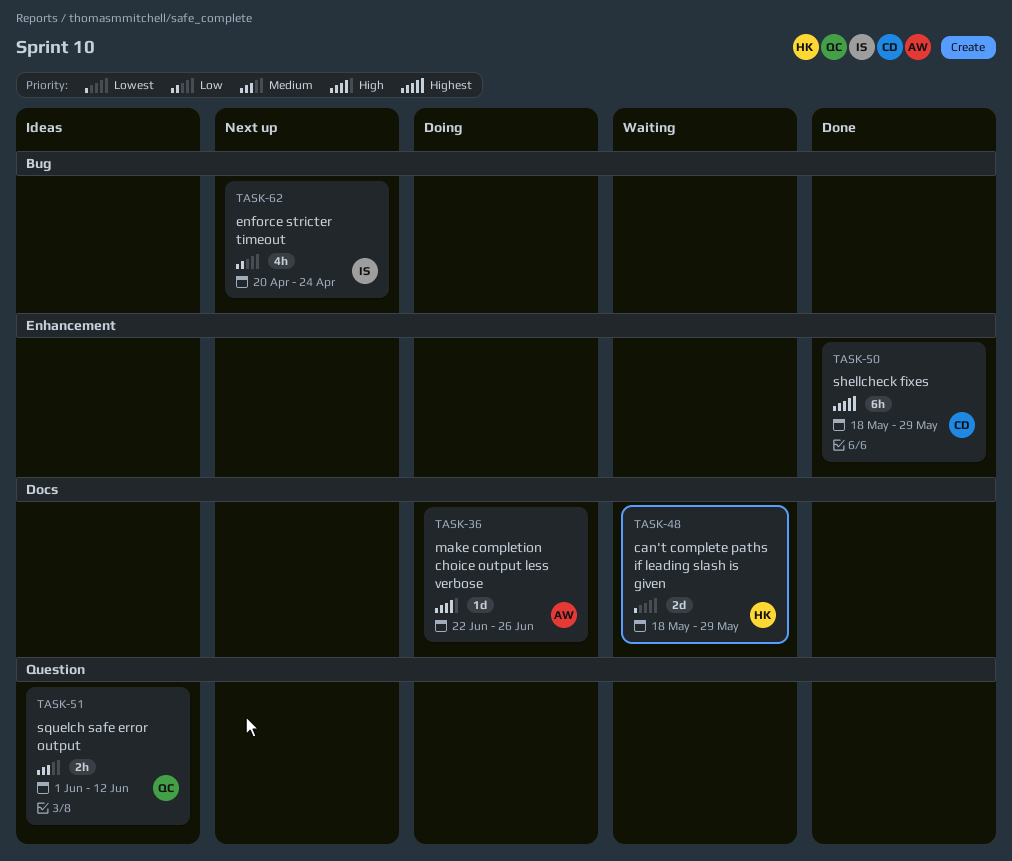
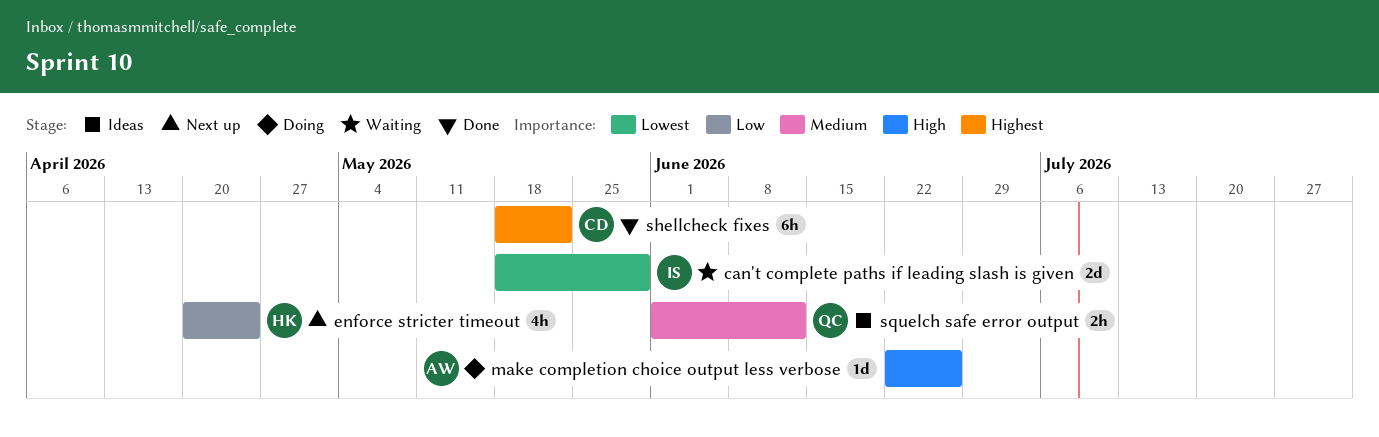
can't complete paths if leading slash is given, owner: HK -> IS
enforce stricter timeout, owner: IS -> HK
shellcheck fixes, due: May 29 -> May 22

